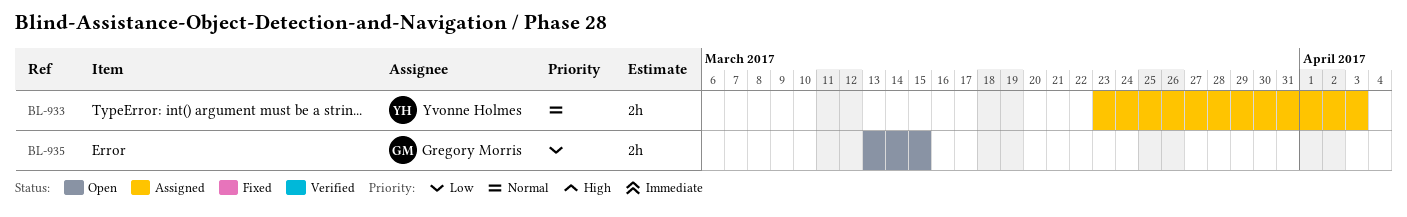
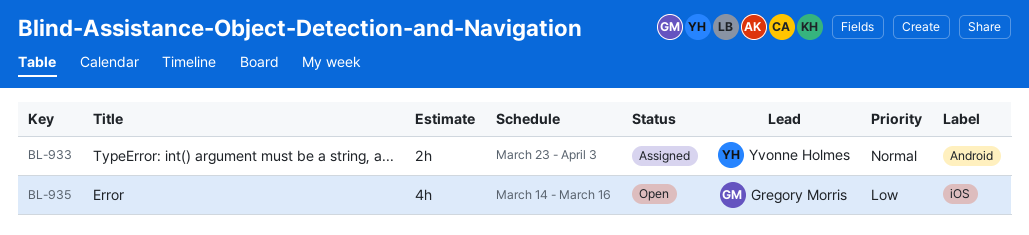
BL-935, estimate: 2h -> 4h
BL-935, start: Mar 13 -> Mar 14
BL-935, due: Mar 15 -> Mar 16

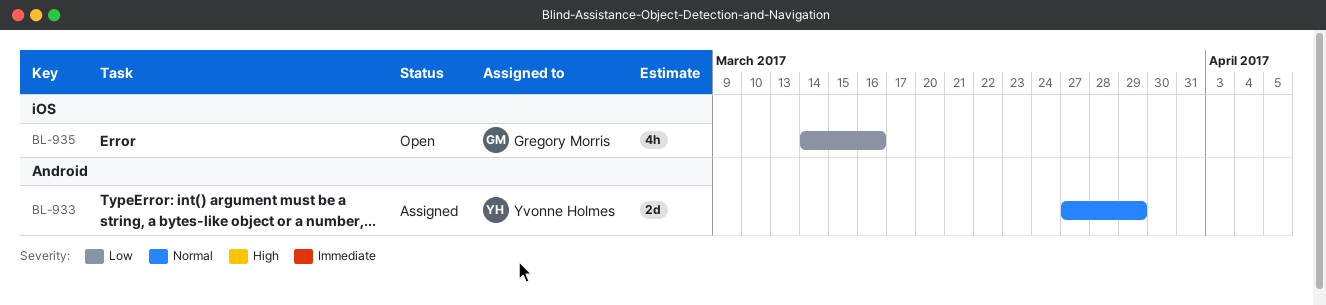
BL-933, estimate: 2h -> 2d
BL-933, start: Mar 23 -> Mar 27
BL-933, due: Apr 3 -> Mar 29

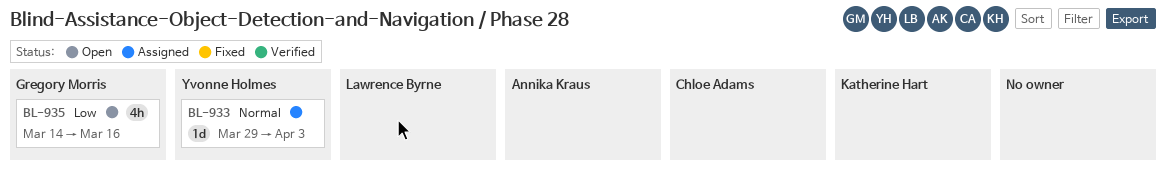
BL-933, estimate: 2d -> 1d
BL-933, start: Mar 27 -> Mar 29
BL-933, due: Mar 29 -> Apr 3

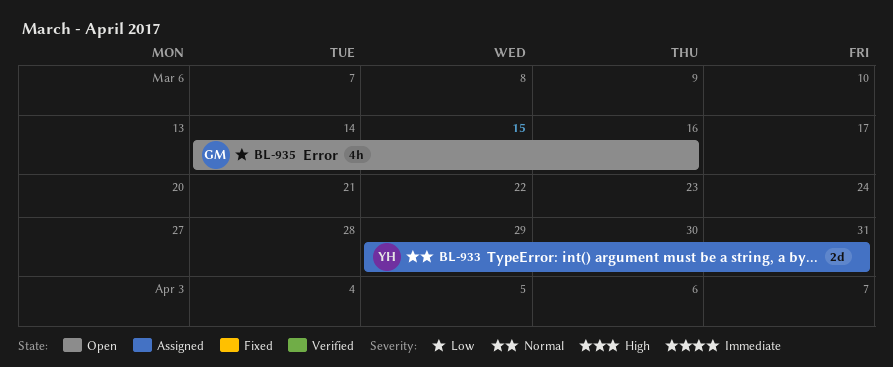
BL-933, estimate: 1d -> 2d
BL-933, due: Apr 3 -> Mar 31

